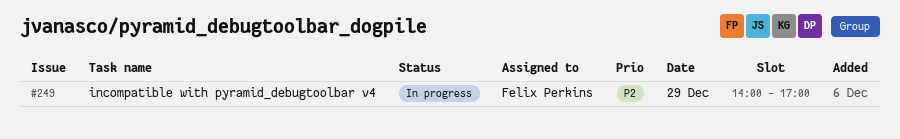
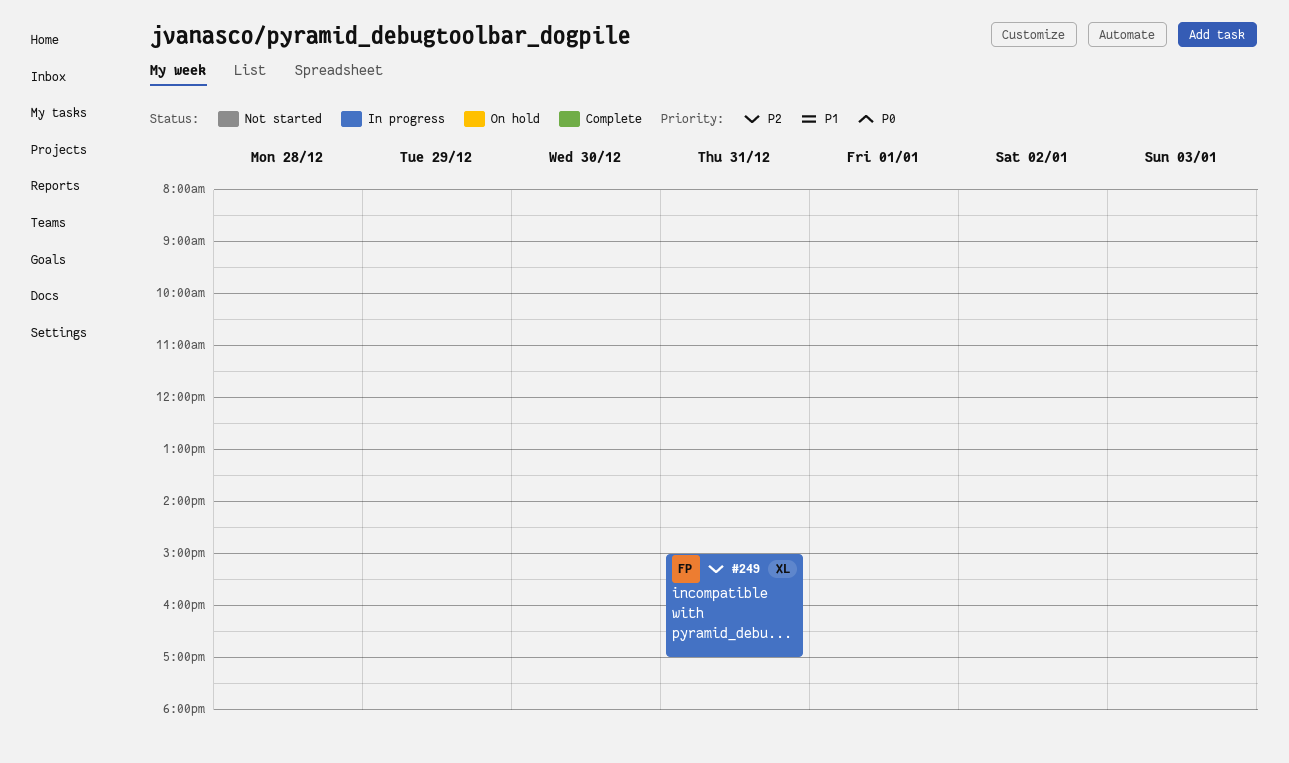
#249, day: Dec 29 -> Dec 31
#249, begins: 14:00 -> 15:00

